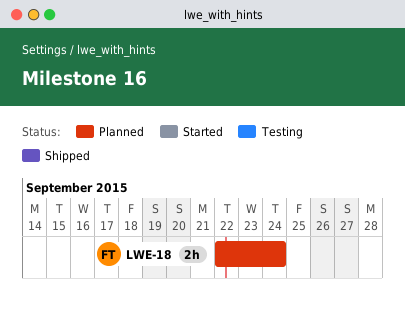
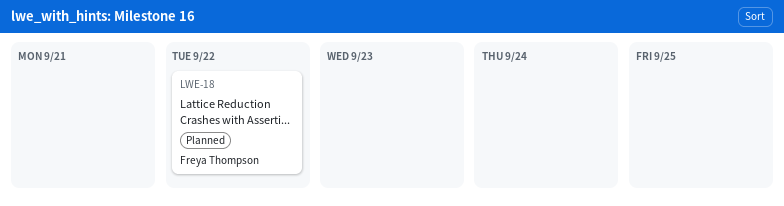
LWE-18, due: Sep 24 -> Sep 22

